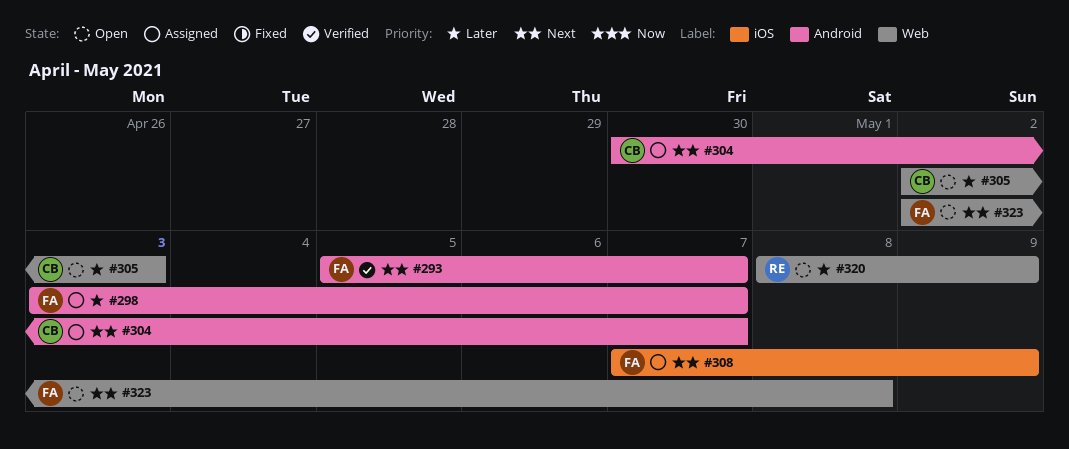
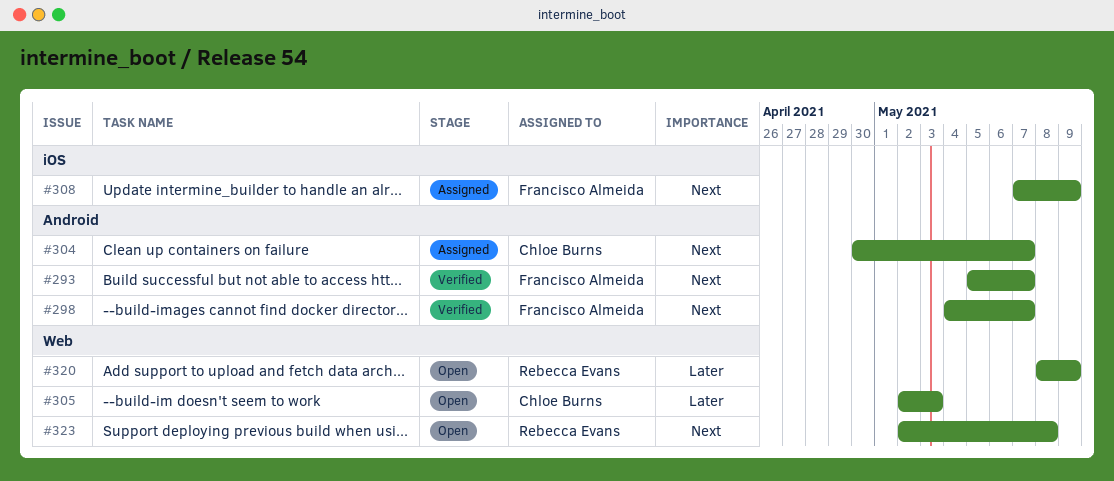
#298, status: Assigned -> Verified
#298, priority: Later -> Next
#298, start: May 3 -> May 4
#323, owner: Francisco Almeida -> Rebecca Evans

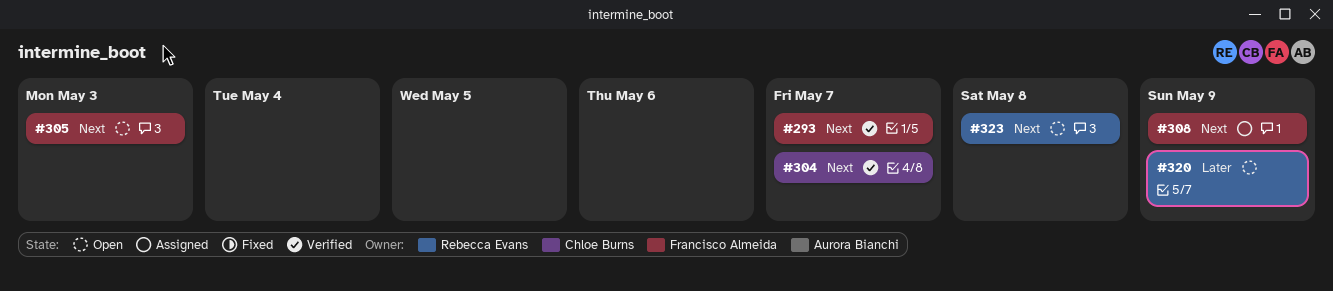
#298: present -> none
#304, status: Assigned -> Verified
#305, owner: Chloe Burns -> Francisco Almeida
#305, priority: Later -> Next

